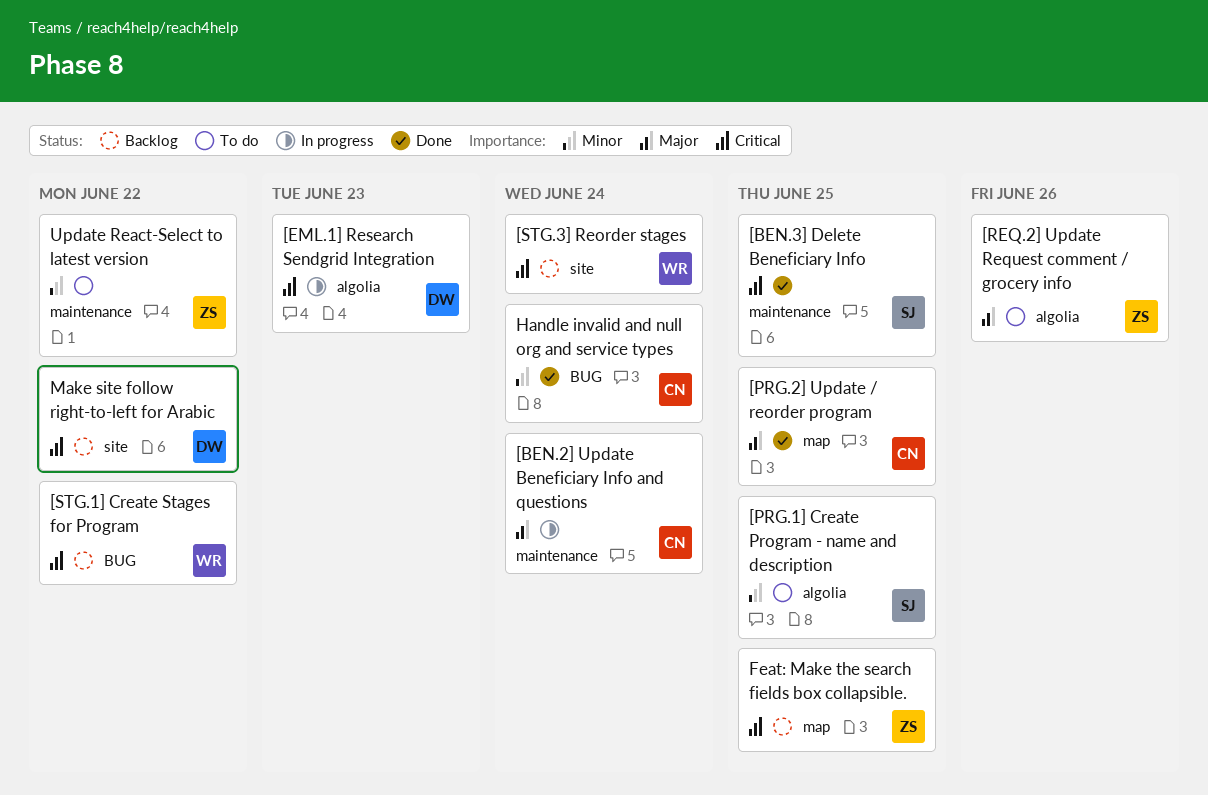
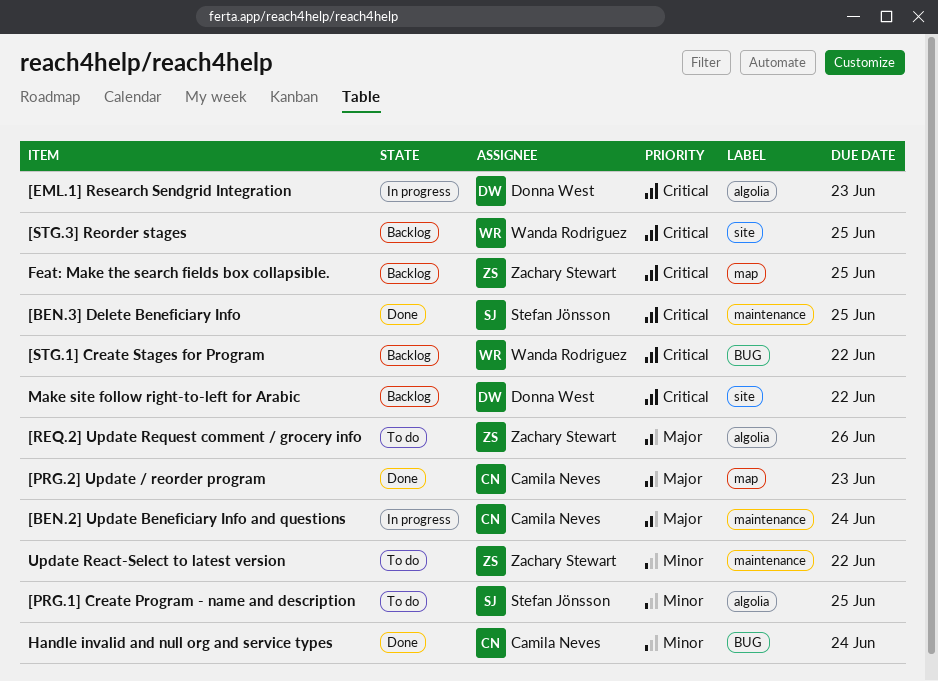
[PRG.2] Update / reorder program, due: Jun 25 -> Jun 23
[STG.3] Reorder stages, due: Jun 24 -> Jun 25

